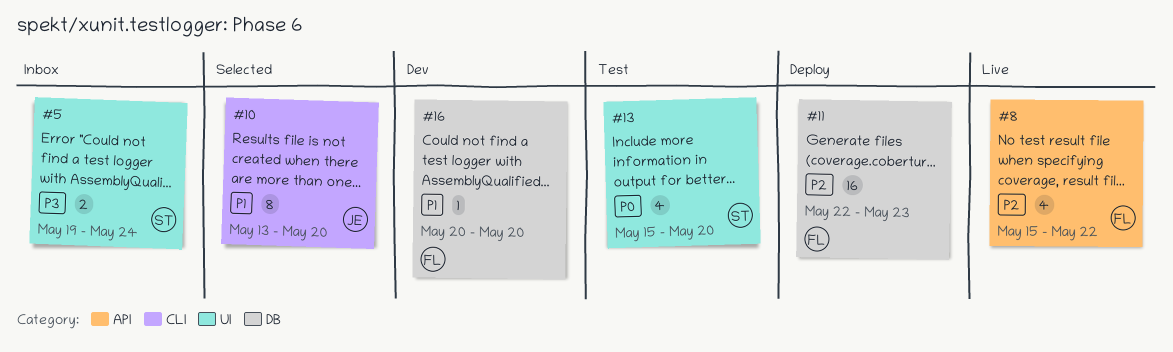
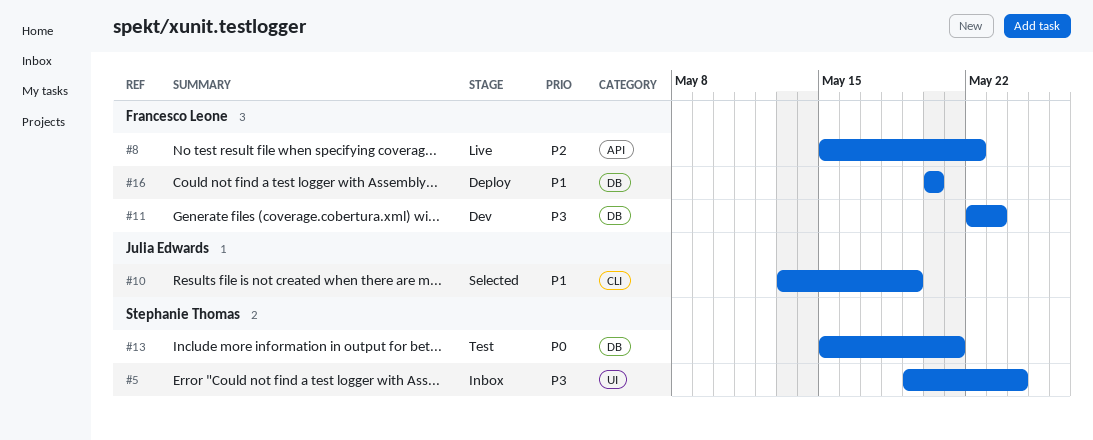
#10, due: May 20 -> May 19
#11, status: Deploy -> Dev
#11, priority: P2 -> P3
#13, label: UI -> DB
#13, due: May 20 -> May 21
#16, status: Dev -> Deploy

